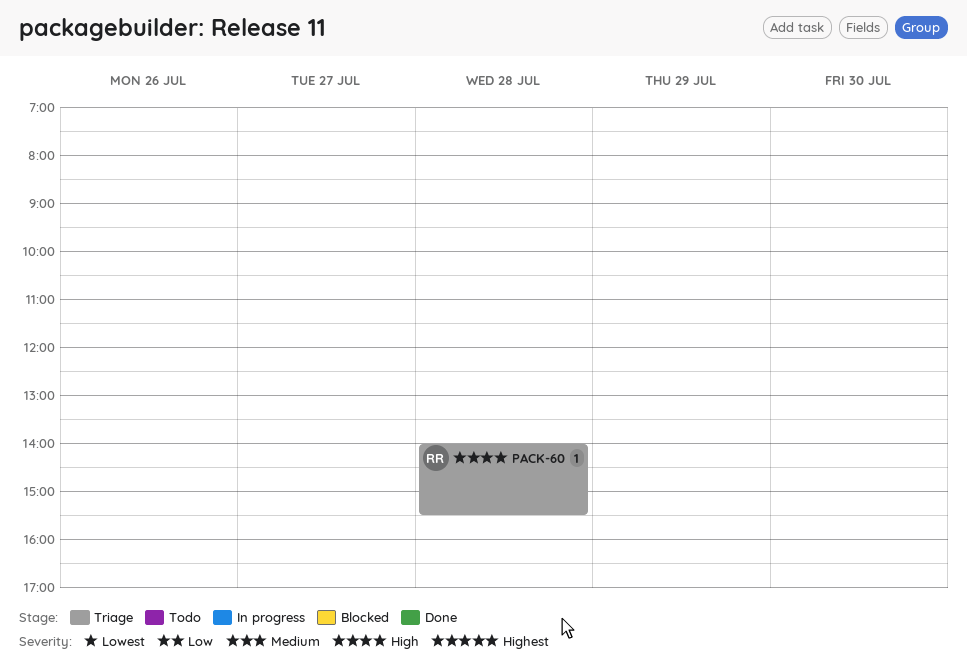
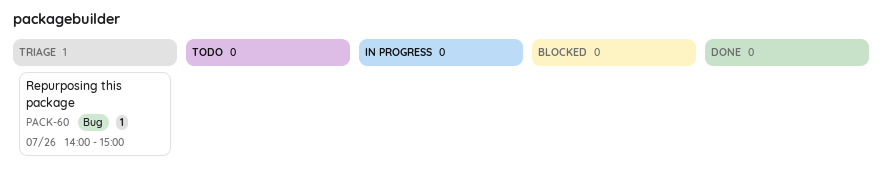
PACK-60, day: Jul 28 -> Jul 26
PACK-60, ends: 15:30 -> 15:00

